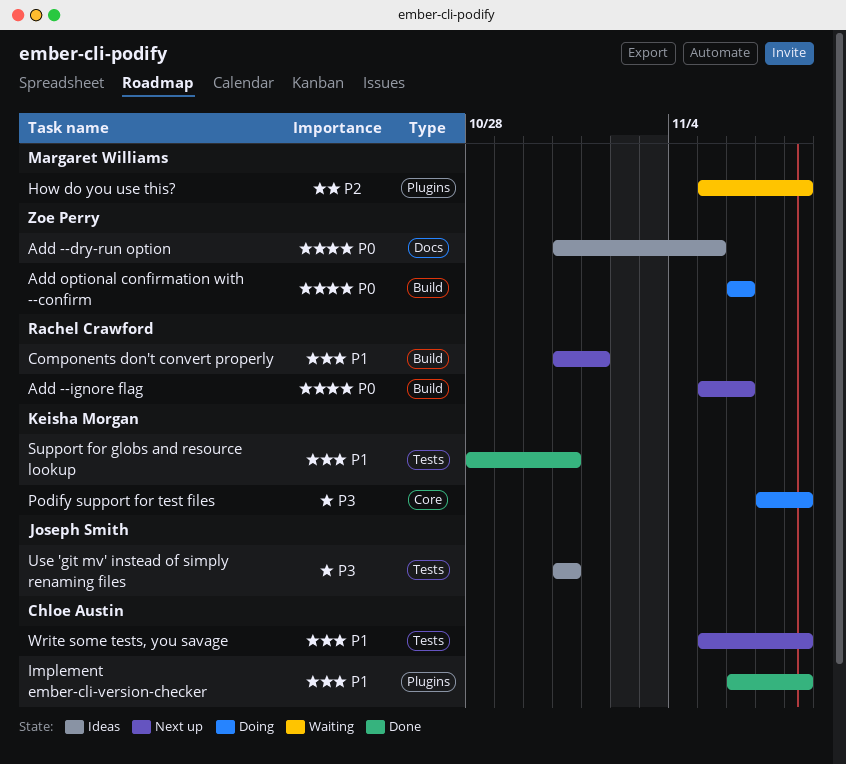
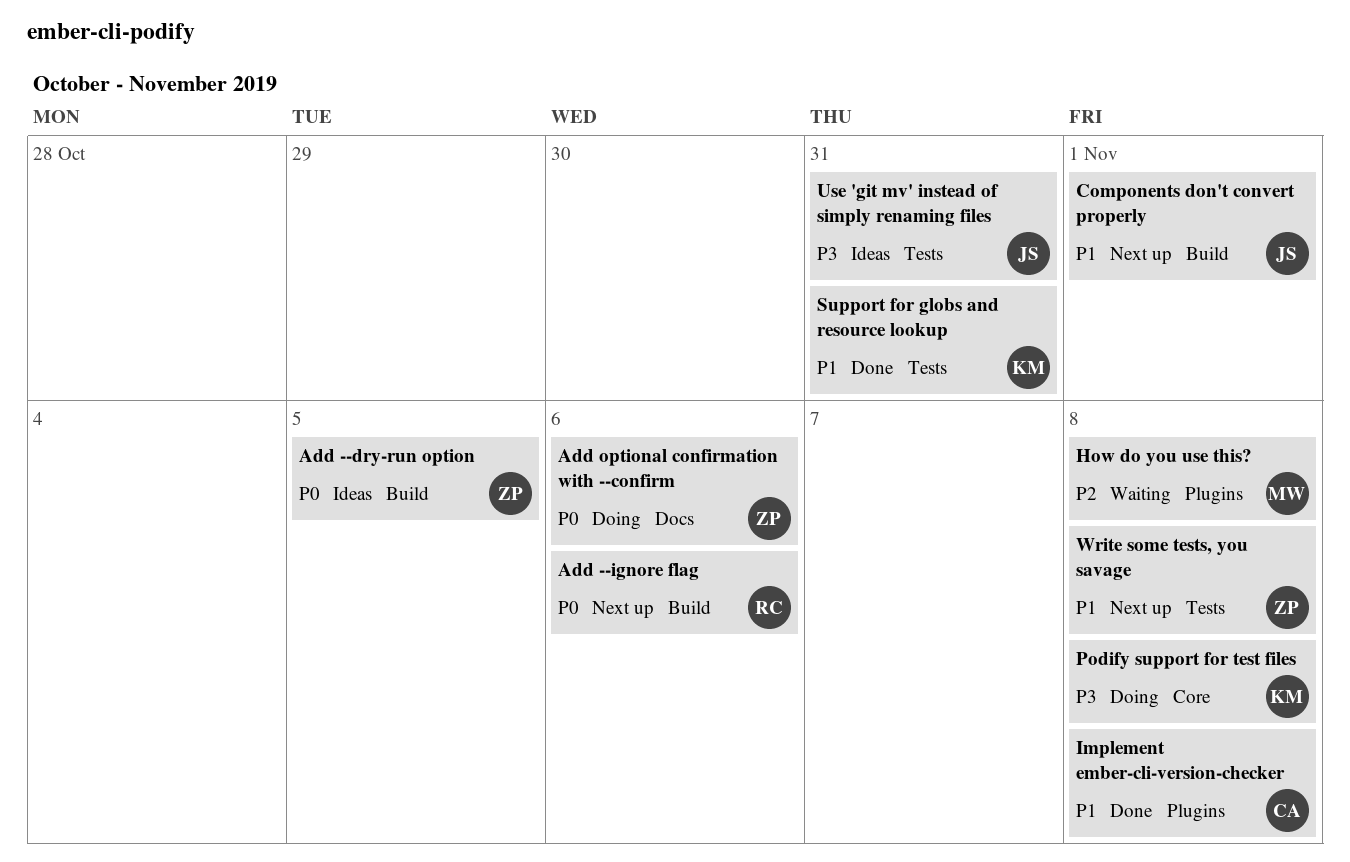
Add --dry-run option, label: Docs -> Build
Add optional confirmation with --confirm, label: Build -> Docs
Components don't convert properly, owner: Rachel Crawford -> Joseph Smith
Write some tests, you savage, owner: Chloe Austin -> Zoe Perry

